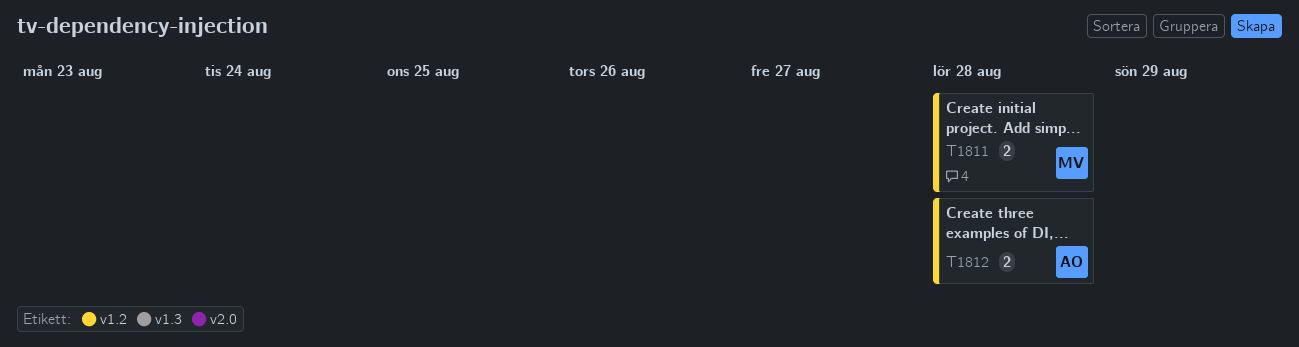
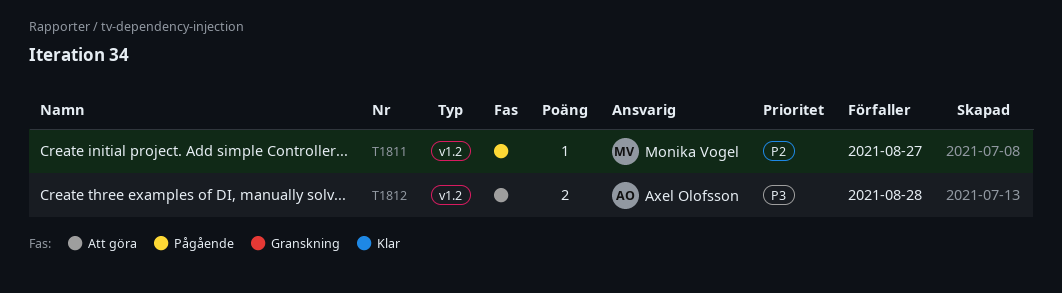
T1811, estimate: 2 -> 1
T1811, due: Aug 28 -> Aug 27

